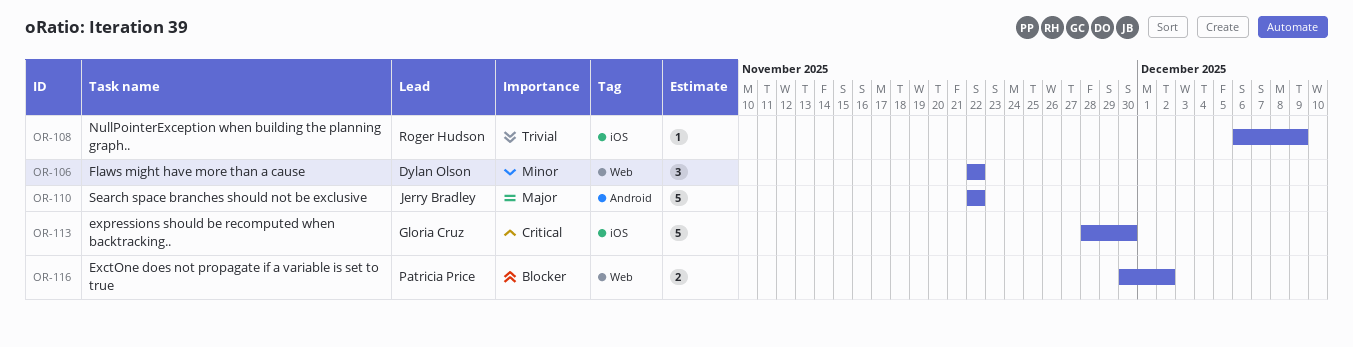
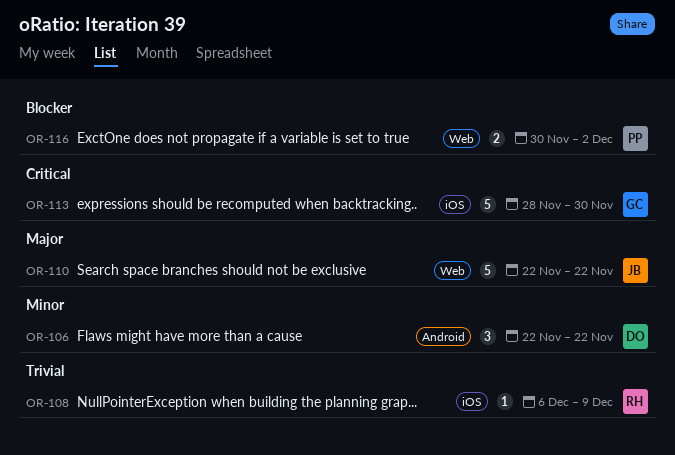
OR-106, label: Web -> Android
OR-110, label: Android -> Web

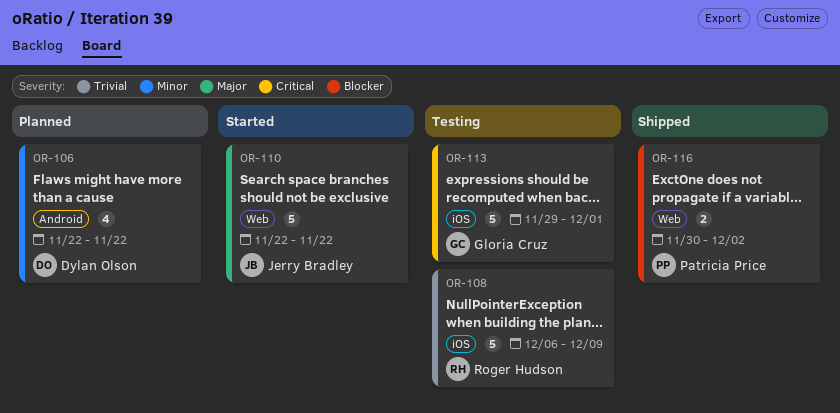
OR-106, estimate: 3 -> 4
OR-108, estimate: 1 -> 5
OR-113, start: Nov 28 -> Nov 29
OR-113, due: Nov 30 -> Dec 1

